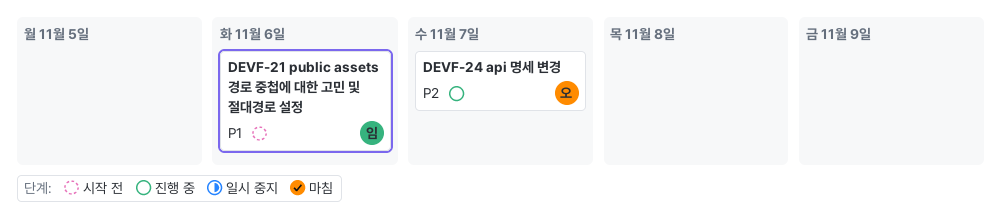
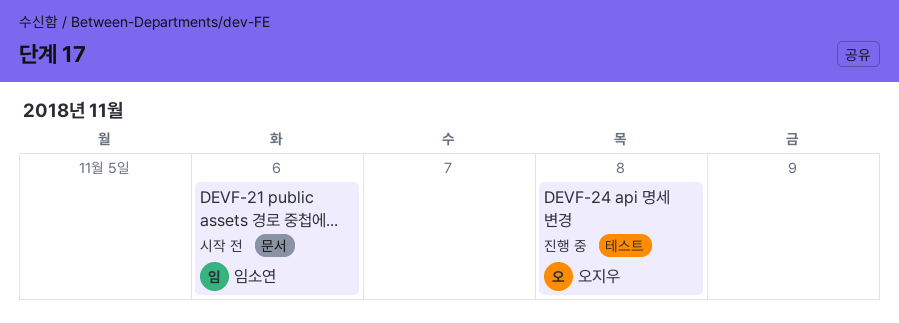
DEVF-24, due: Nov 7 -> Nov 8

